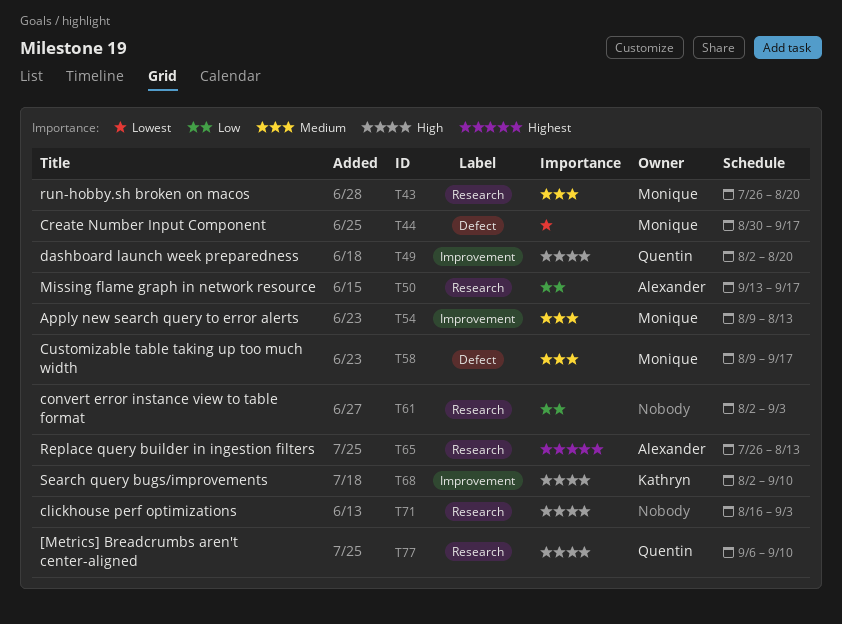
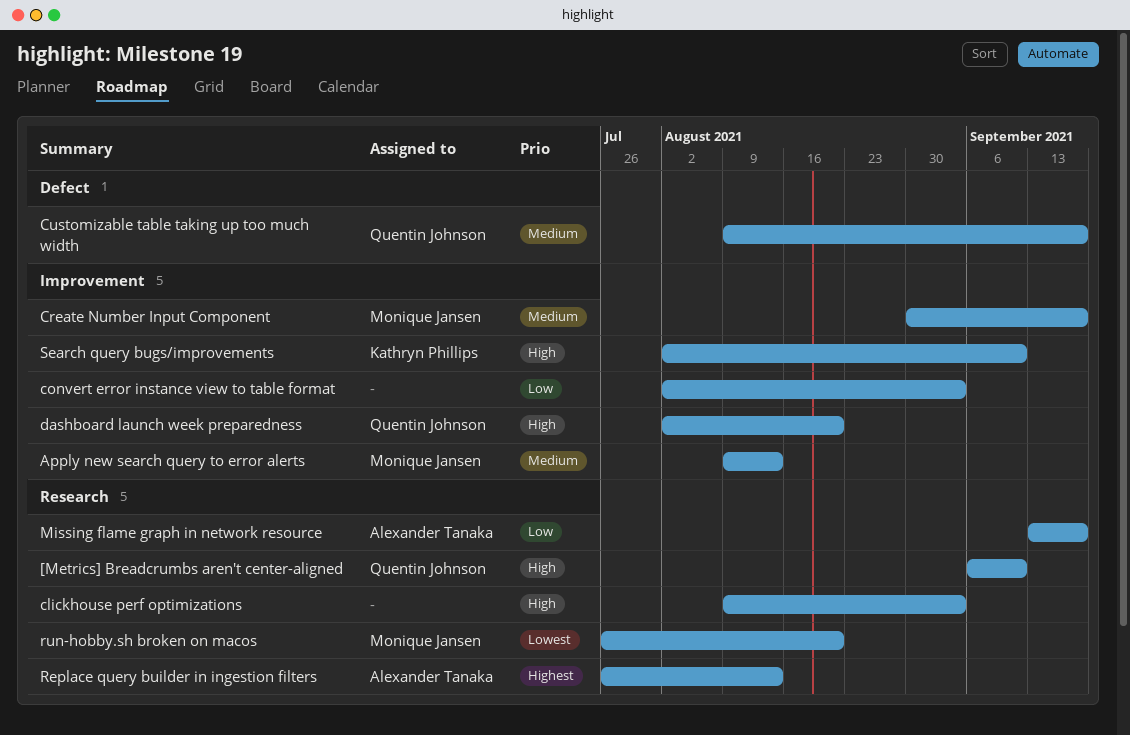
clickhouse perf optimizations, start: Aug 16 -> Aug 9
convert error instance view to table format, label: Research -> Improvement
Create Number Input Component, priority: Lowest -> Medium
Create Number Input Component, label: Defect -> Improvement
Customizable table taking up too much width, owner: Monique Jansen -> Quentin Johnson
run-hobby.sh broken on macos, priority: Medium -> Lowest

